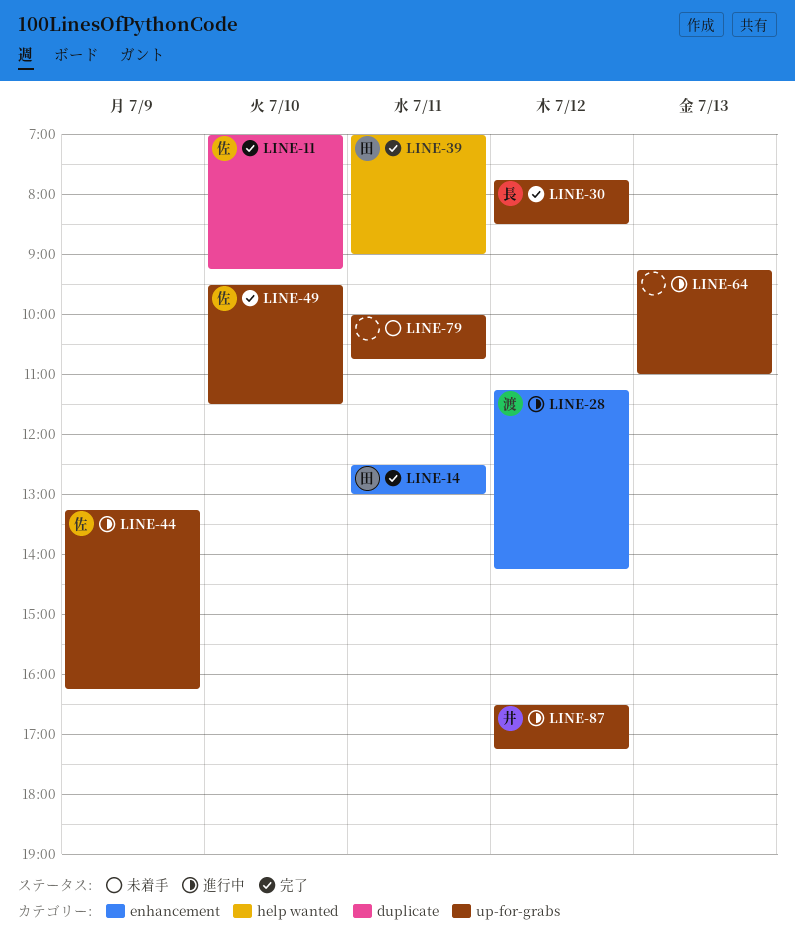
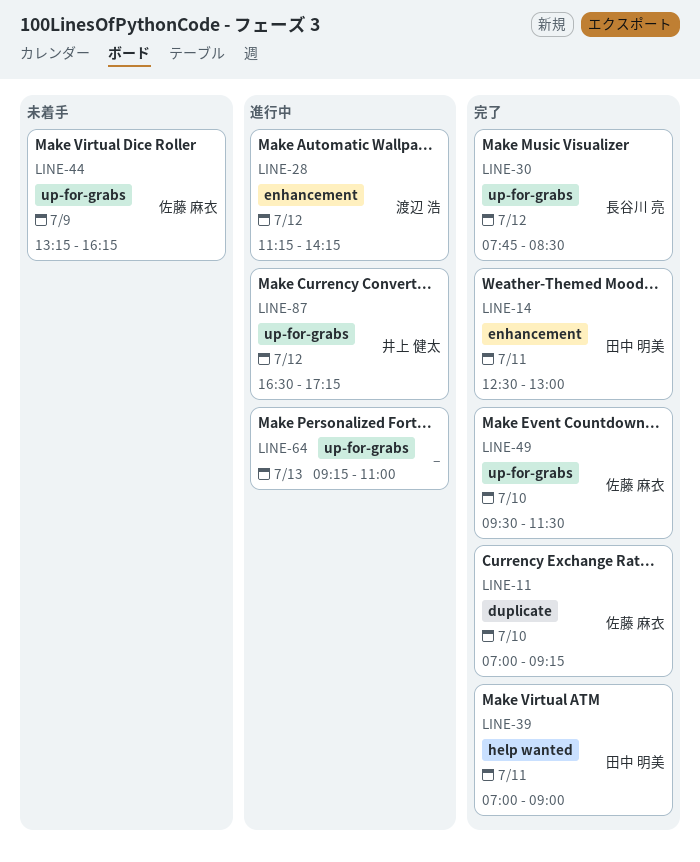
LINE-44, status: 進行中 -> 未着手
LINE-79: present -> none

